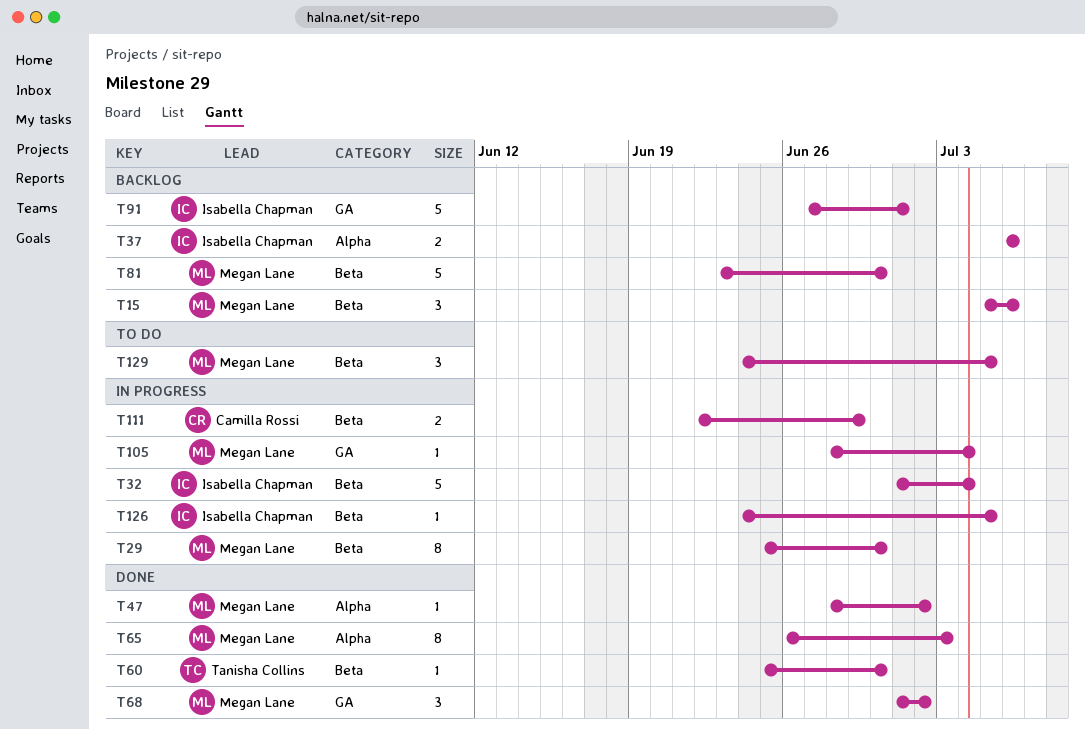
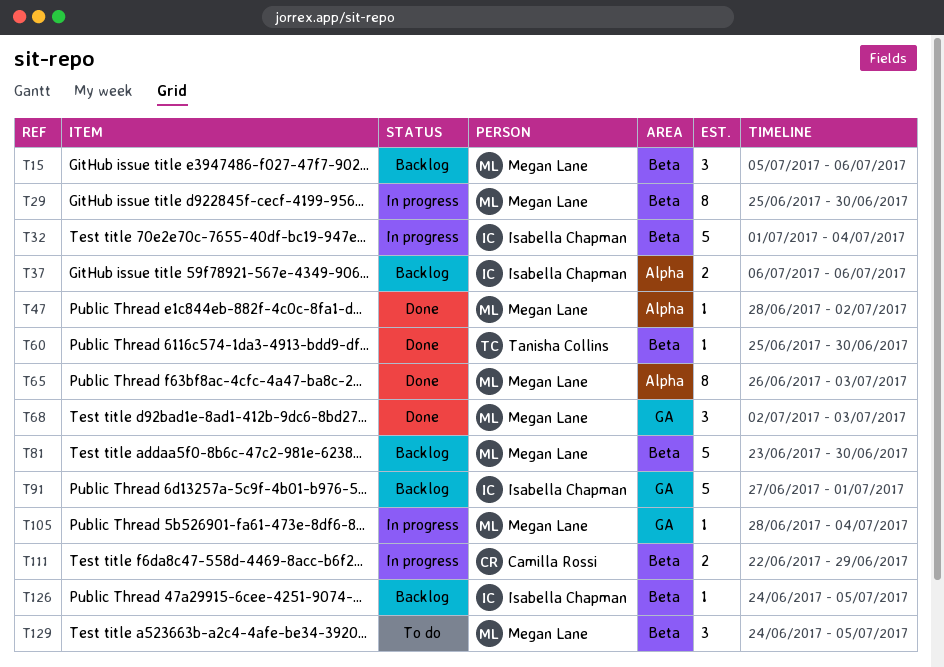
T68, start: Jul 1 -> Jul 2
T68, due: Jul 2 -> Jul 3
T126, status: In progress -> Backlog

